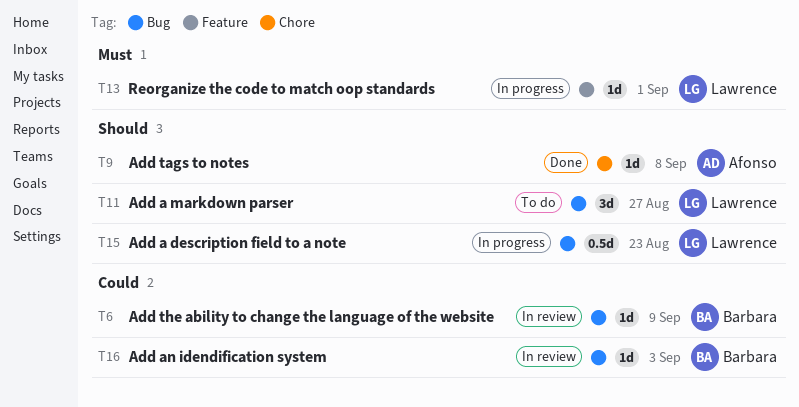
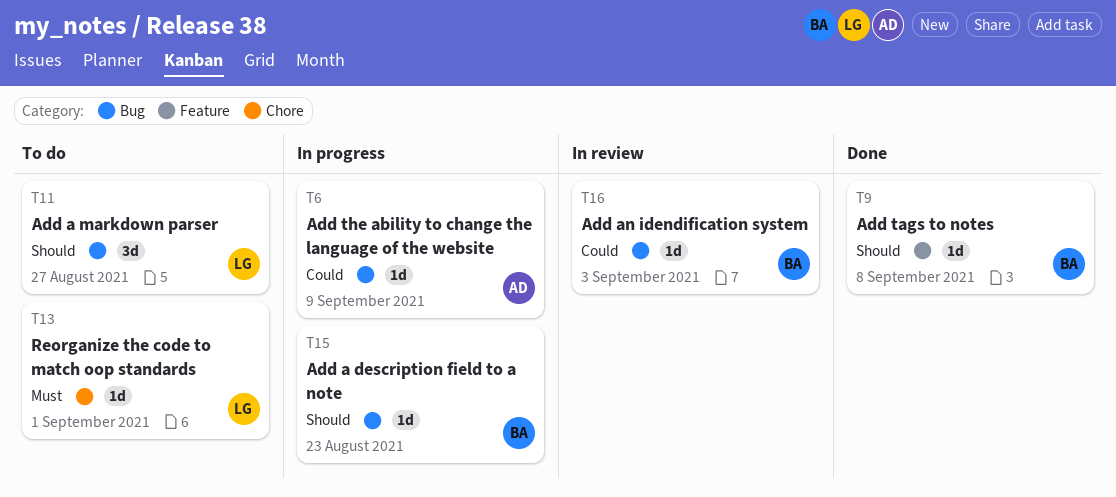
T6, status: In review -> In progress
T6, owner: Barbara -> Afonso
T9, owner: Afonso -> Barbara
T9, label: Chore -> Feature
T13, status: In progress -> To do
T13, label: Feature -> Chore
T15, owner: Lawrence -> Barbara
T15, estimate: 0.5d -> 1d

